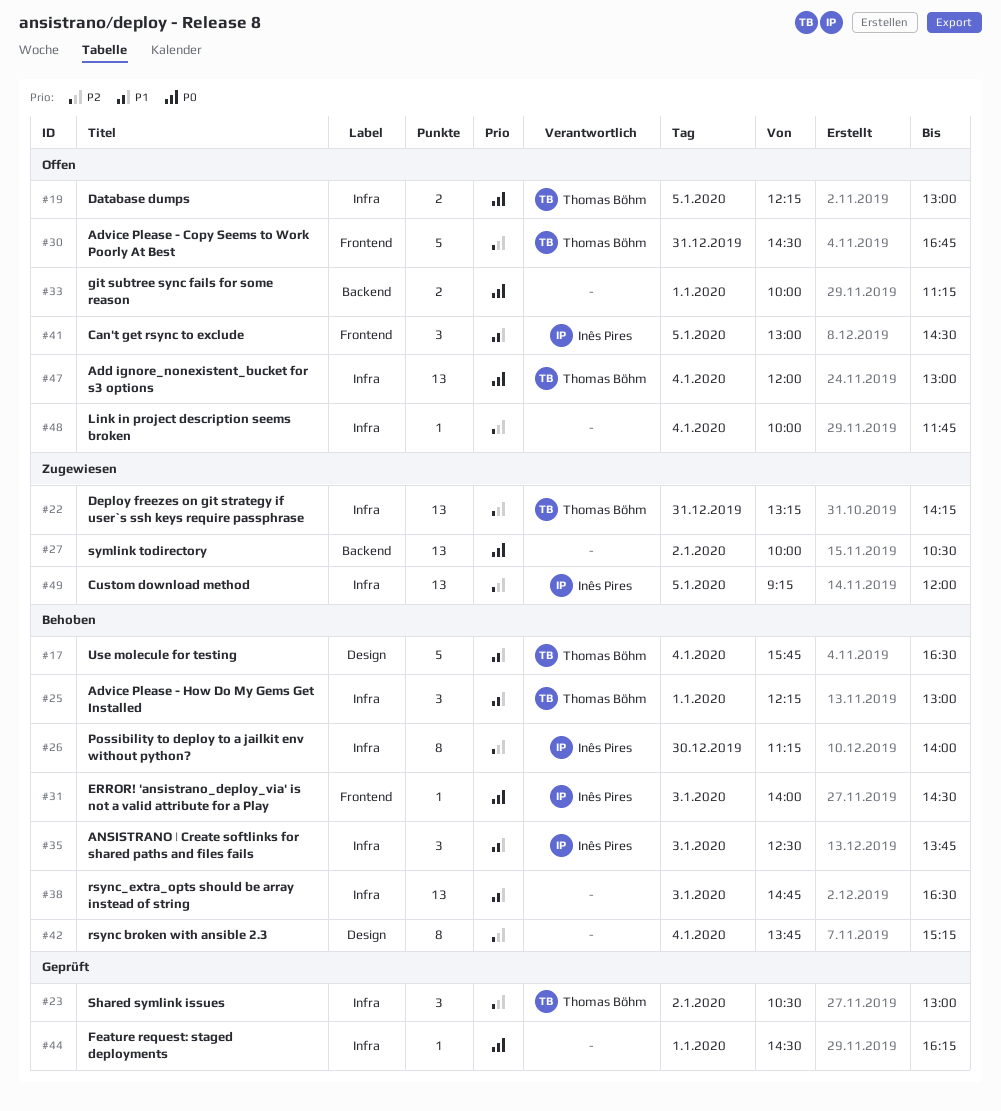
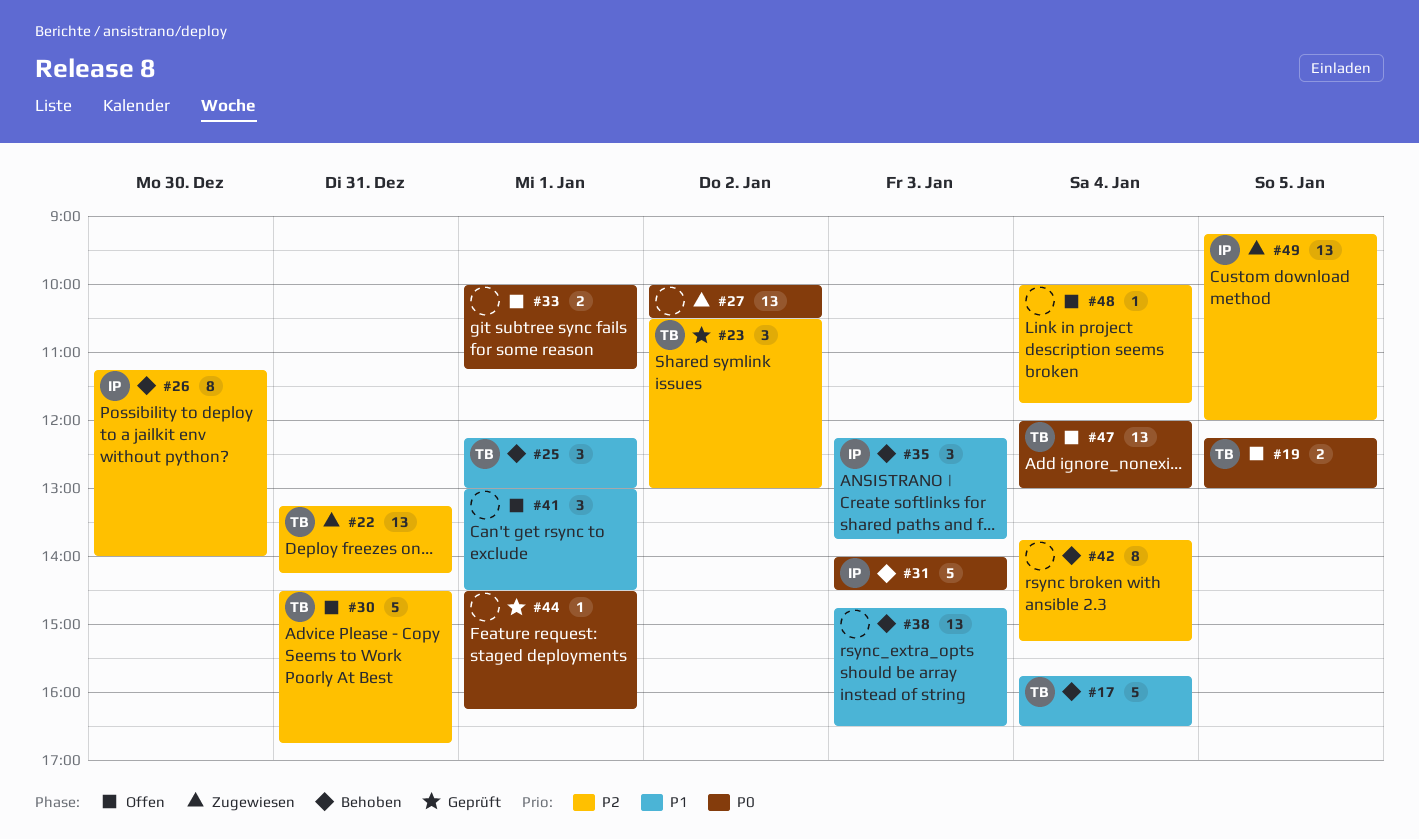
#31, estimate: 1 -> 5
#35, begins: 12:30 -> 12:15
#41, owner: Inês Pires -> none
#41, day: Jan 5 -> Jan 1

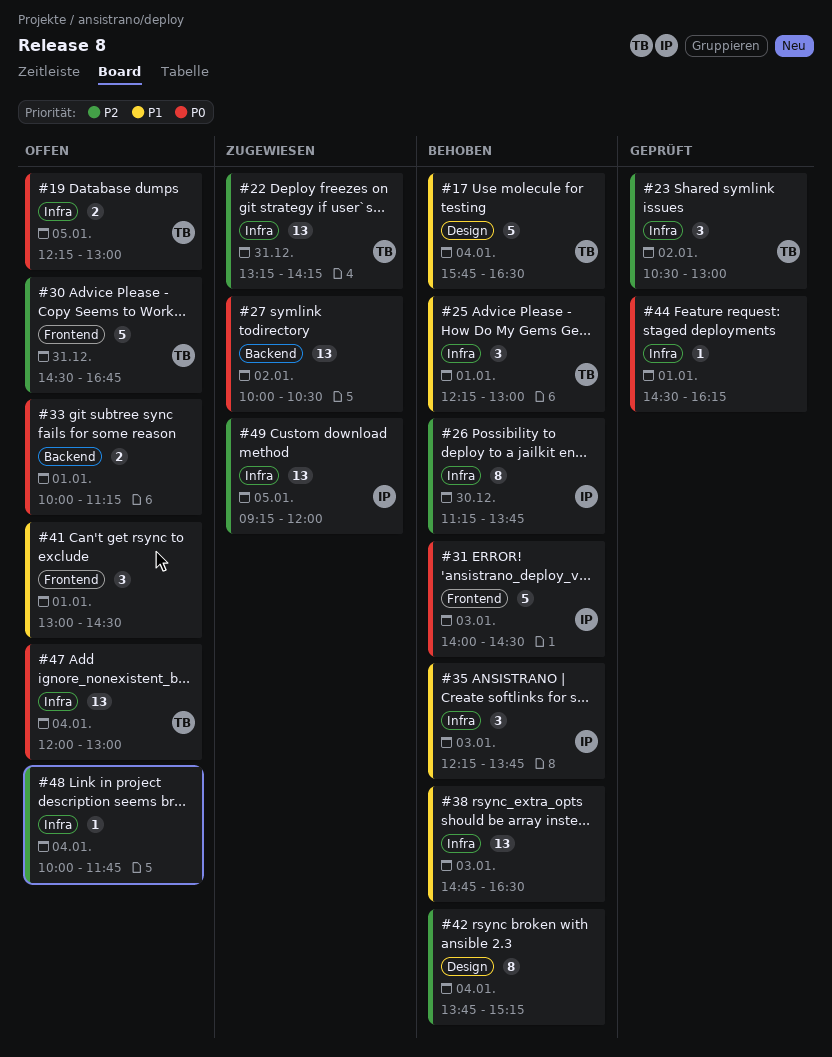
#26, ends: 14:00 -> 13:45

